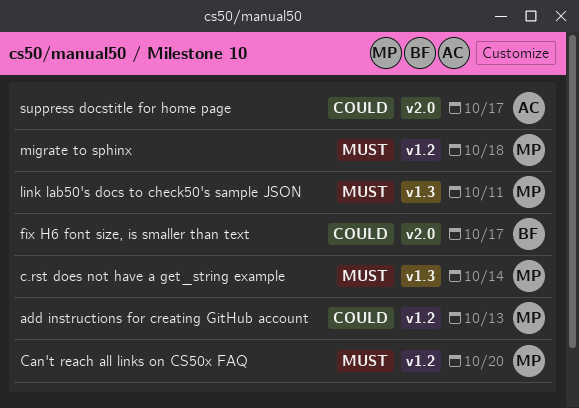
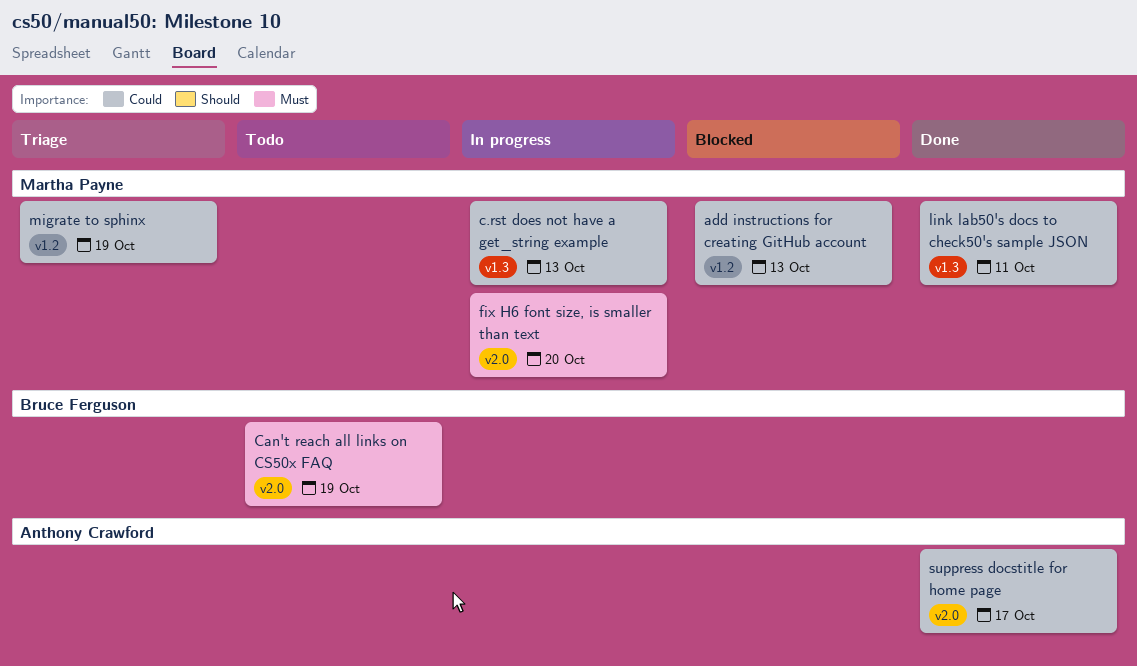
c.rst does not have a get_string example, priority: Must -> Could
c.rst does not have a get_string example, due: Oct 14 -> Oct 13
Can't reach all links on CS50x FAQ, owner: Martha Payne -> Bruce Ferguson
Can't reach all links on CS50x FAQ, label: v1.2 -> v2.0
Can't reach all links on CS50x FAQ, due: Oct 20 -> Oct 19
fix H6 font size, is smaller than text, owner: Bruce Ferguson -> Martha Payne
fix H6 font size, is smaller than text, priority: Could -> Must
fix H6 font size, is smaller than text, due: Oct 17 -> Oct 20
link lab50's docs to check50's sample JSON, priority: Must -> Could
migrate to sphinx, priority: Must -> Could
migrate to sphinx, due: Oct 18 -> Oct 19

